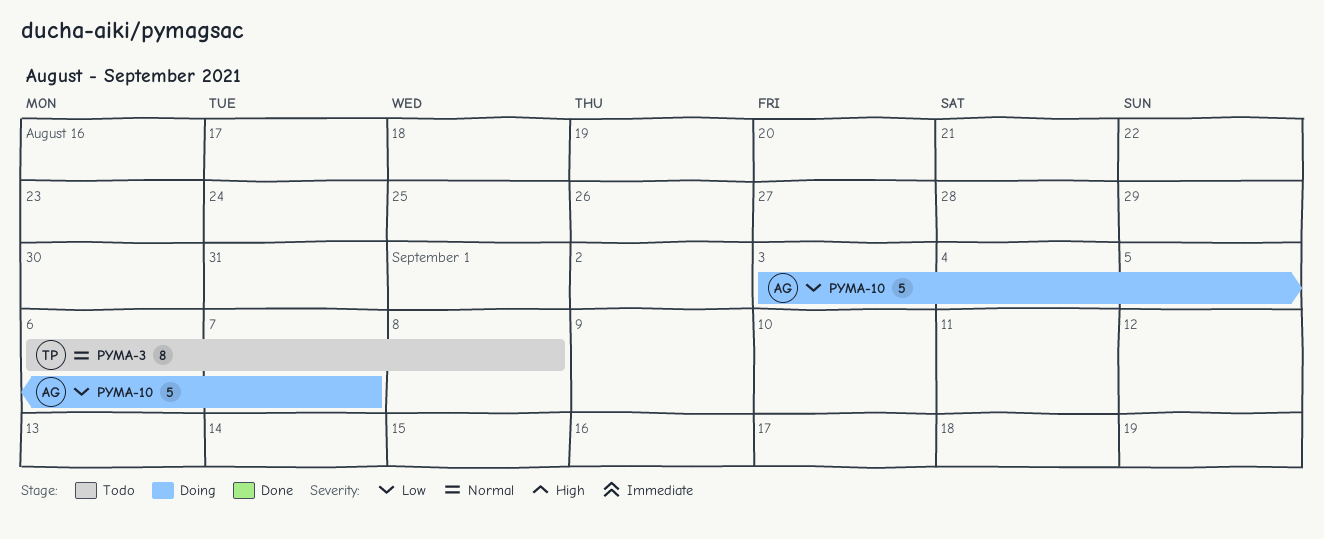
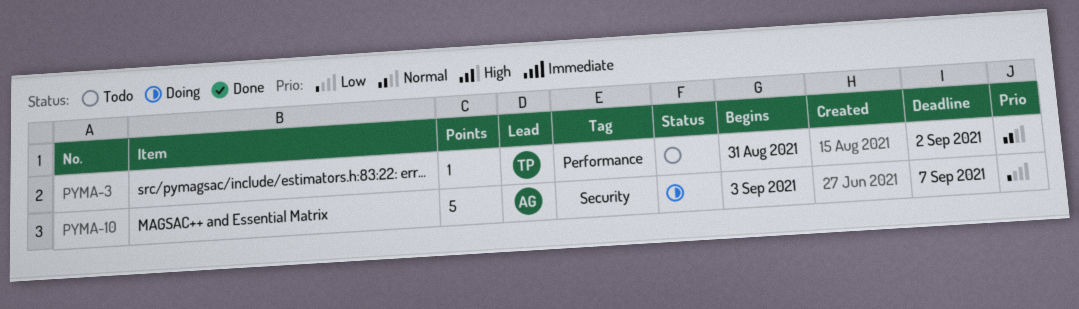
PYMA-3, estimate: 8 -> 1
PYMA-3, start: Sep 6 -> Aug 31
PYMA-3, due: Sep 8 -> Sep 2

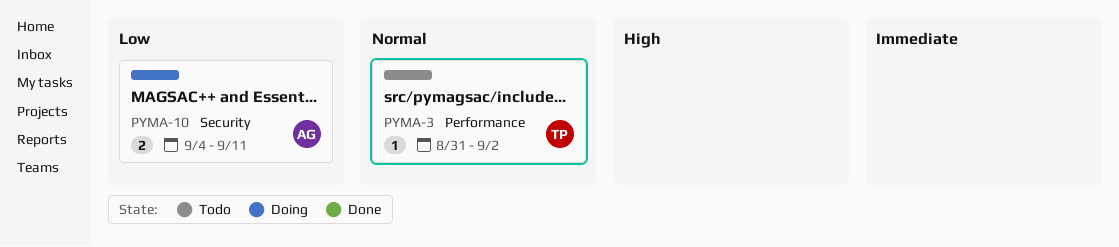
PYMA-10, estimate: 5 -> 2
PYMA-10, start: Sep 3 -> Sep 4
PYMA-10, due: Sep 7 -> Sep 11

